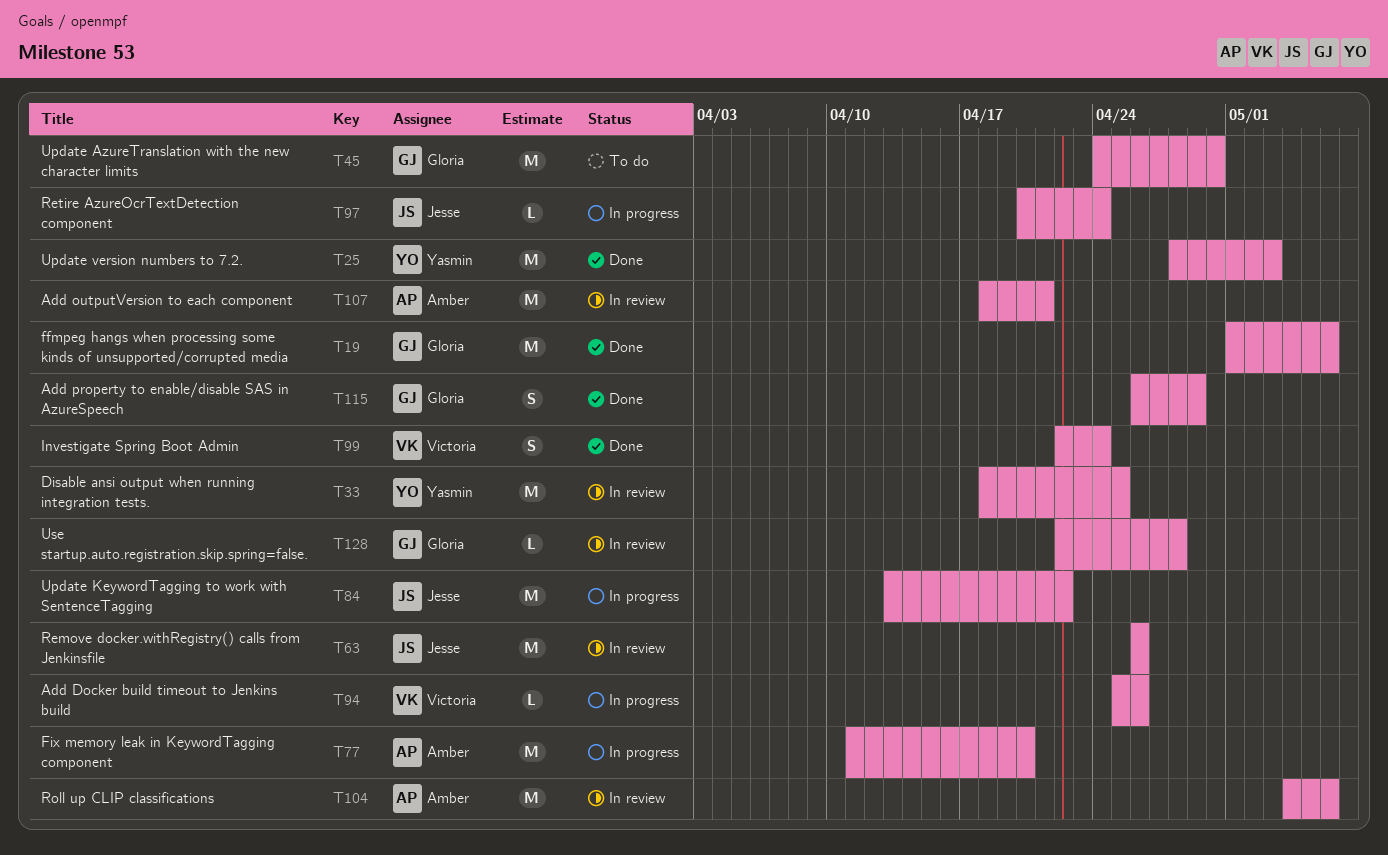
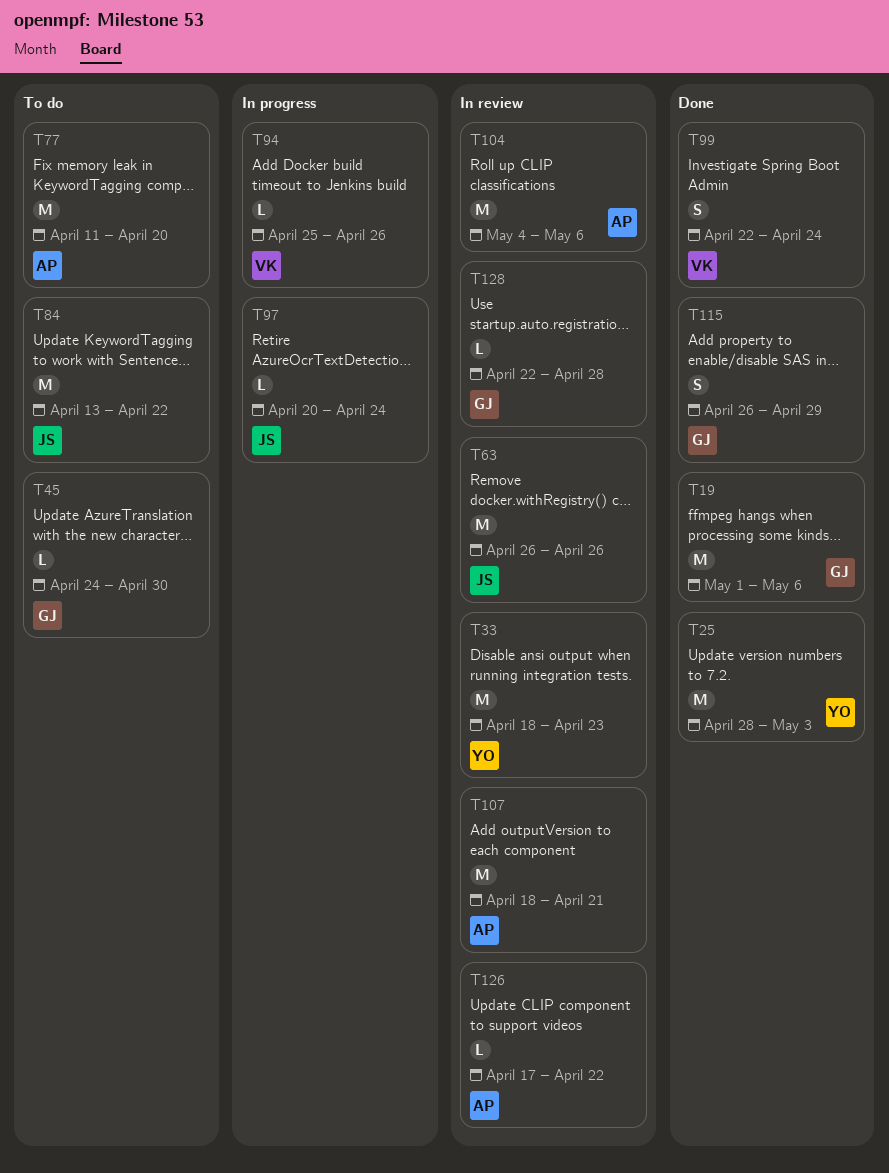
T33, due: Apr 25 -> Apr 23
T45, estimate: M -> L
T77, status: In progress -> To do
T84, status: In progress -> To do
T126: none -> present

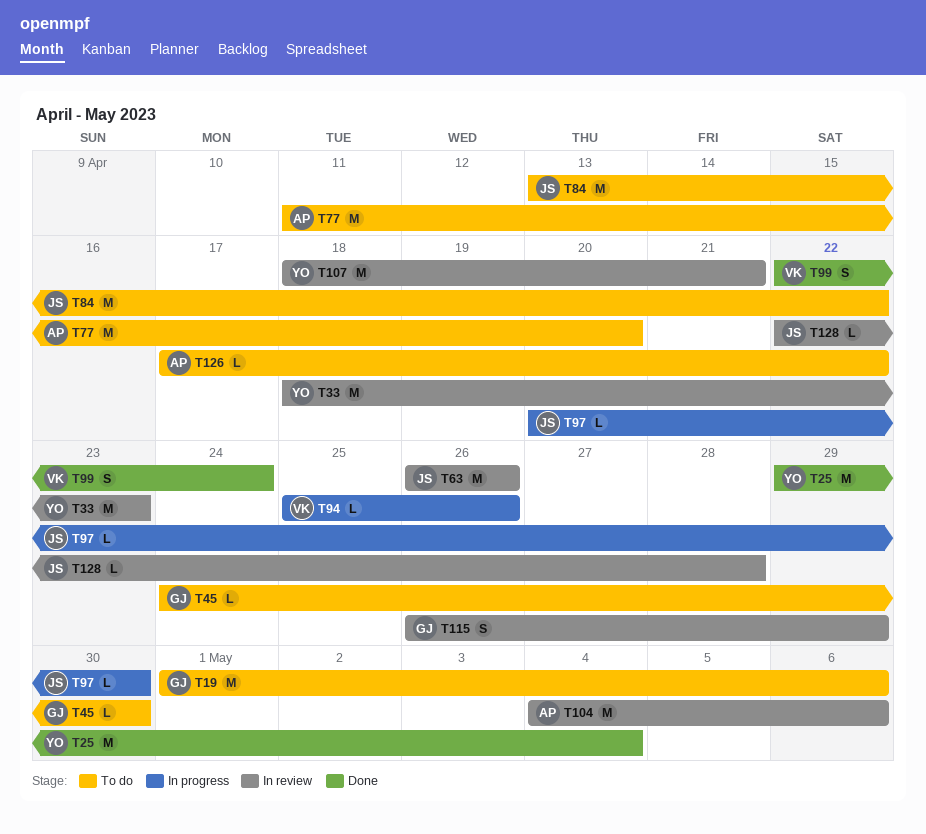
T19, status: Done -> To do
T25, start: Apr 28 -> Apr 29
T25, due: May 3 -> May 4
T97, due: Apr 24 -> Apr 30
T107, owner: AP -> YO
T115, status: Done -> In review
T126, status: In review -> To do
T128, owner: GJ -> JS

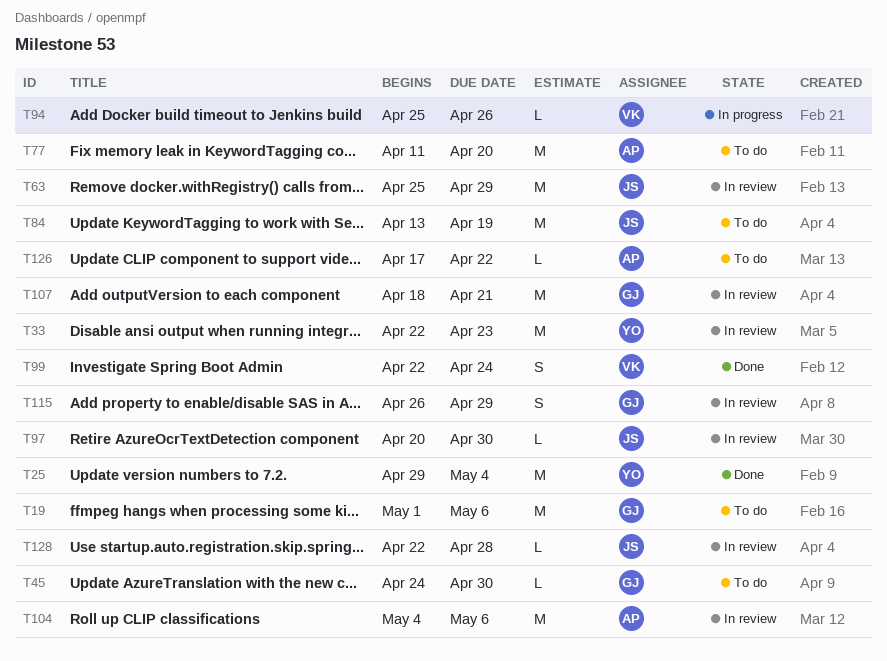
T33, start: Apr 18 -> Apr 22
T63, start: Apr 26 -> Apr 25
T63, due: Apr 26 -> Apr 29
T84, due: Apr 22 -> Apr 19
T97, status: In progress -> In review
T107, owner: YO -> GJ

